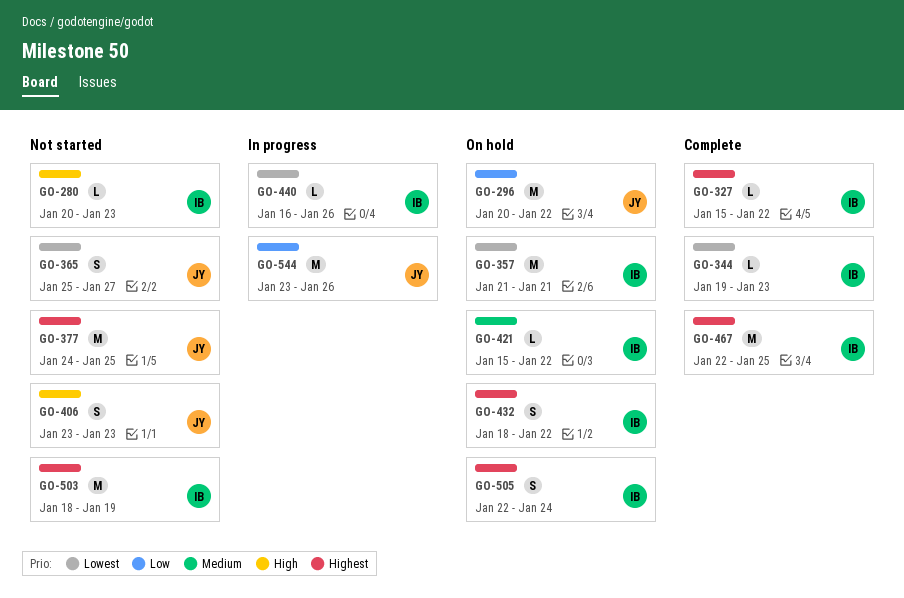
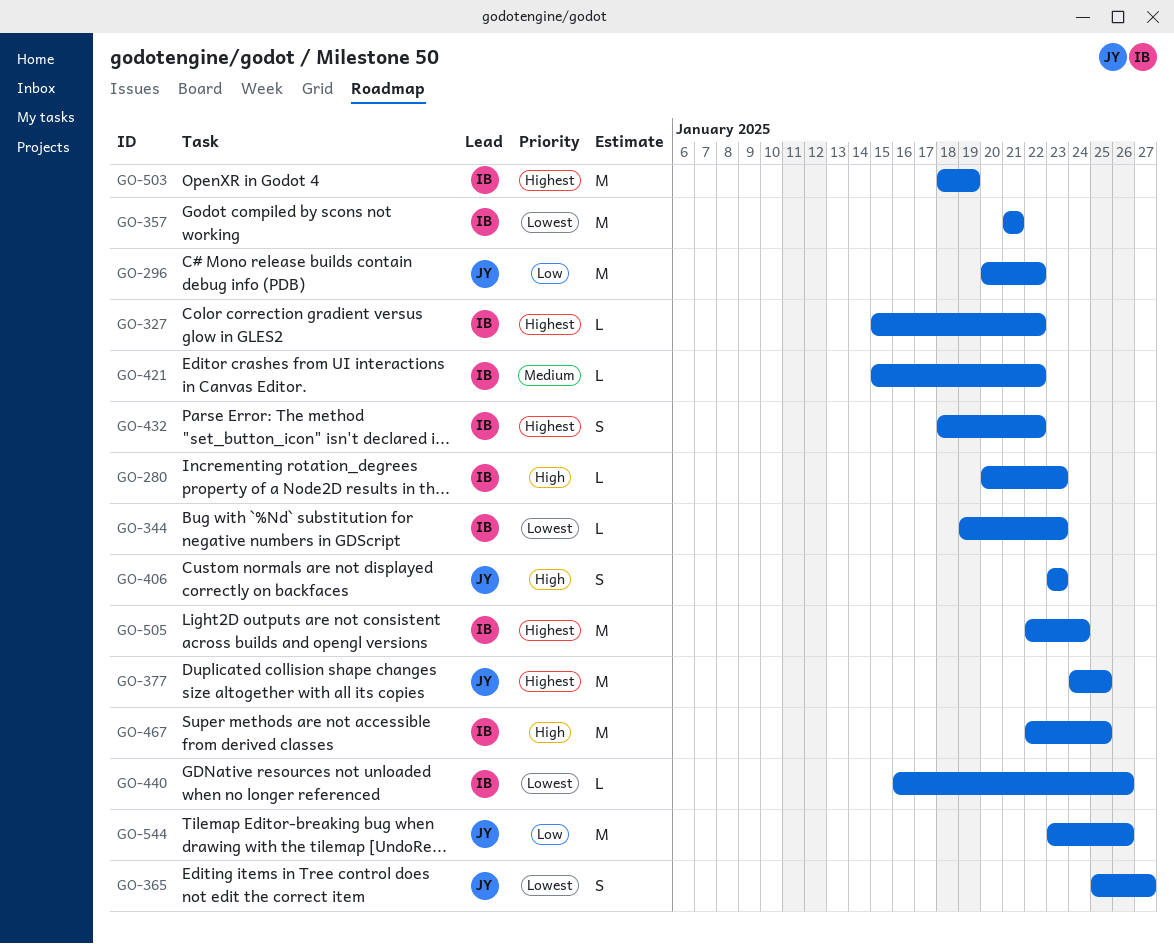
GO-467, priority: Highest -> High
GO-505, estimate: S -> M

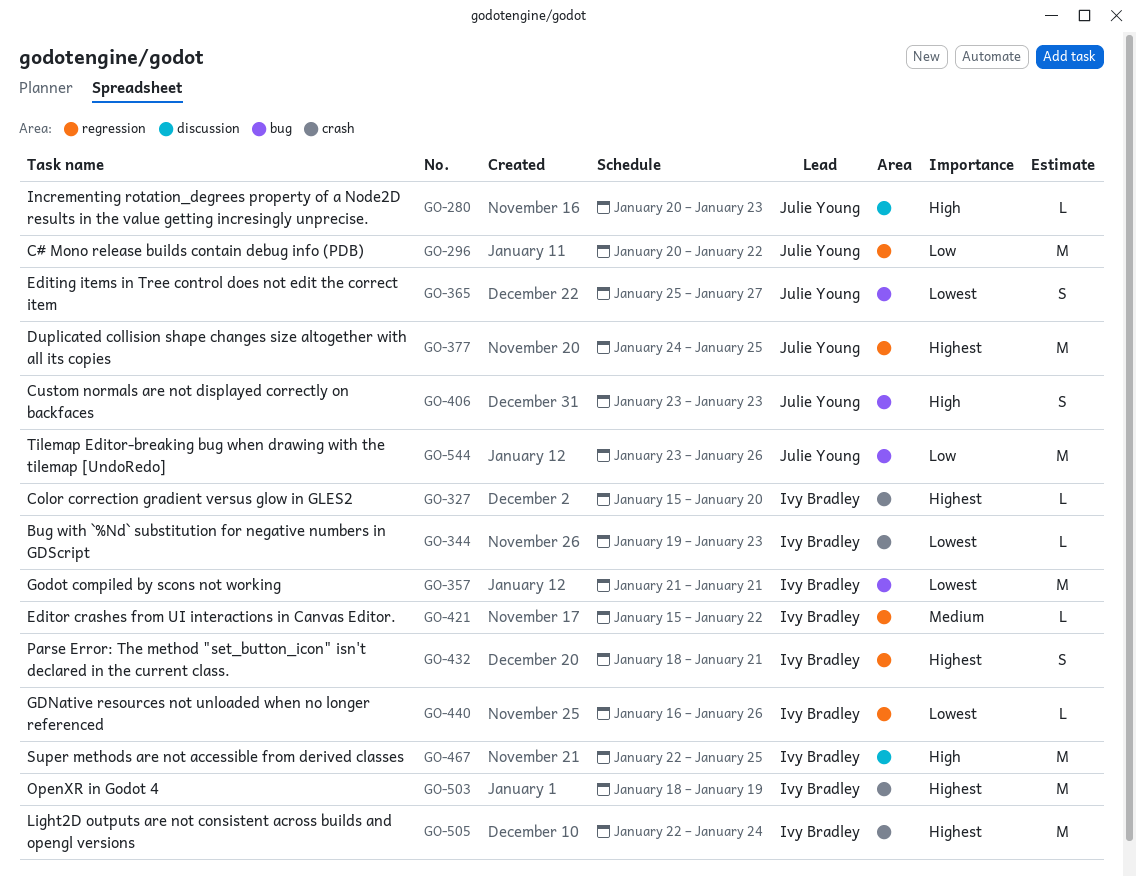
GO-280, owner: Ivy Bradley -> Julie Young
GO-327, due: Jan 22 -> Jan 20
GO-432, due: Jan 22 -> Jan 21

